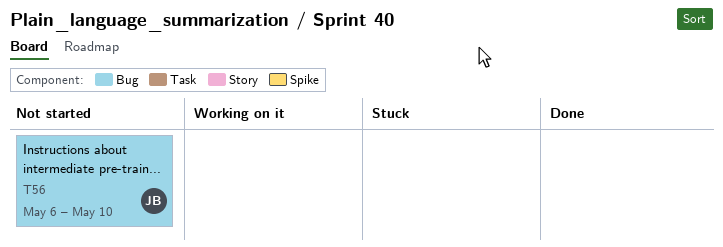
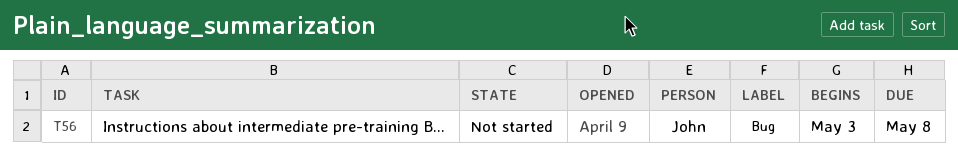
T56, start: May 6 -> May 3
T56, due: May 10 -> May 8

